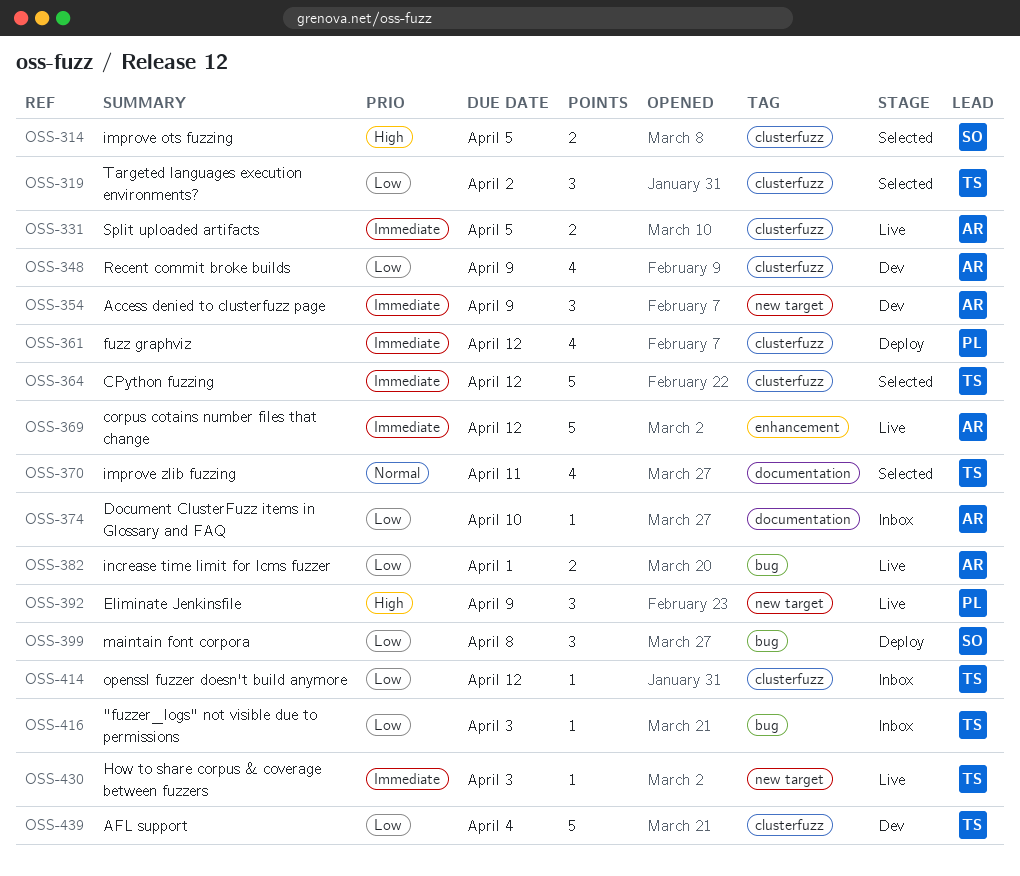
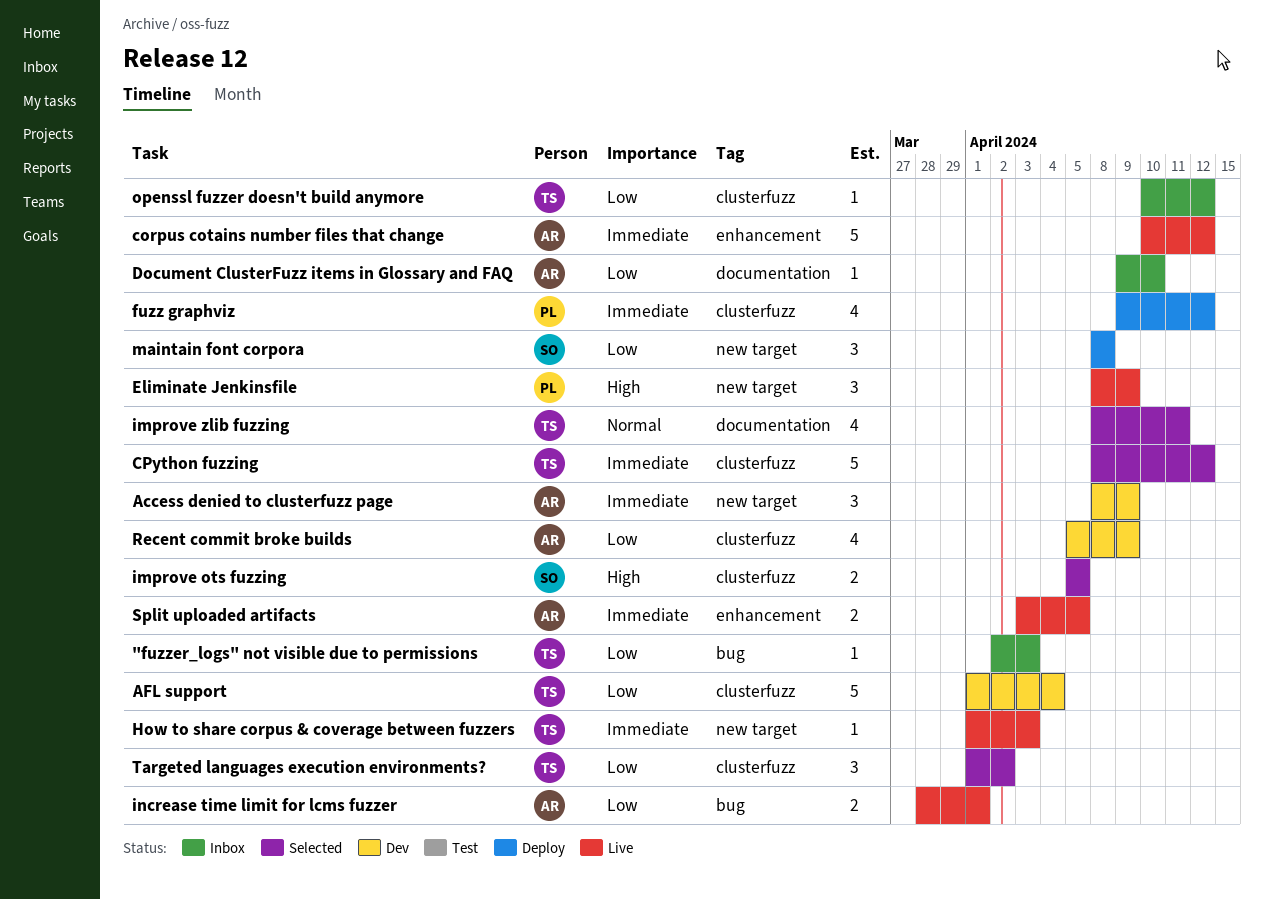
maintain font corpora, label: bug -> new target
Split uploaded artifacts, label: clusterfuzz -> enhancement

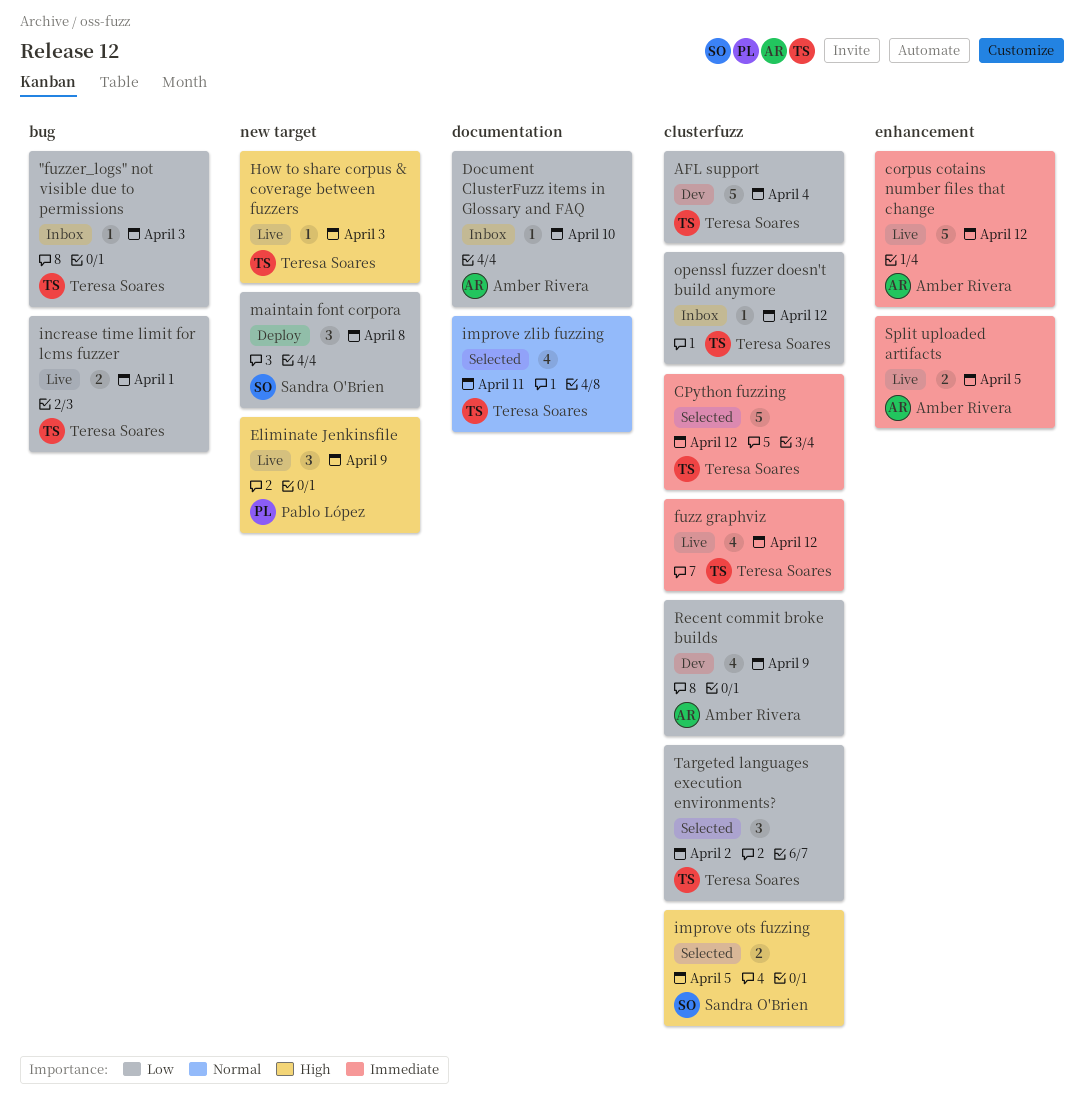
Access denied to clusterfuzz page: present -> none
fuzz graphviz, status: Deploy -> Live
fuzz graphviz, owner: Pablo López -> Teresa Soares
How to share corpus & coverage between fuzzers, priority: Immediate -> High
increase time limit for lcms fuzzer, owner: Amber Rivera -> Teresa Soares

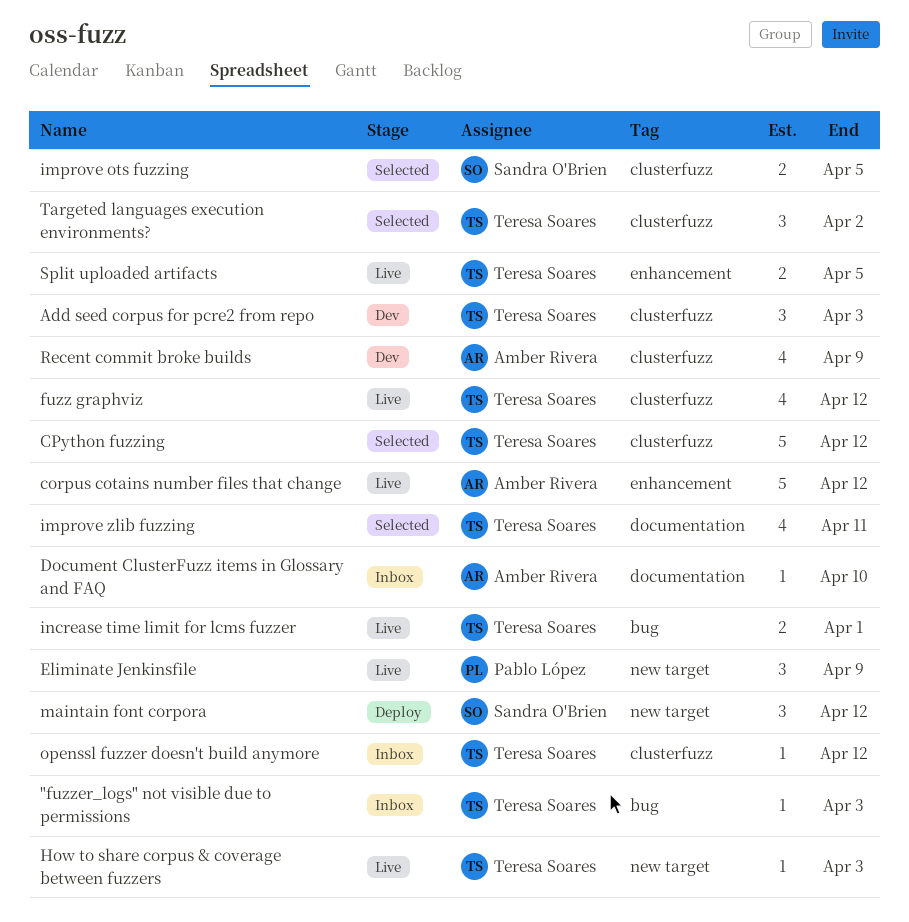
Add seed corpus for pcre2 from repo: none -> present
AFL support: present -> none
maintain font corpora, due: Apr 8 -> Apr 12
Split uploaded artifacts, owner: Amber Rivera -> Teresa Soares

